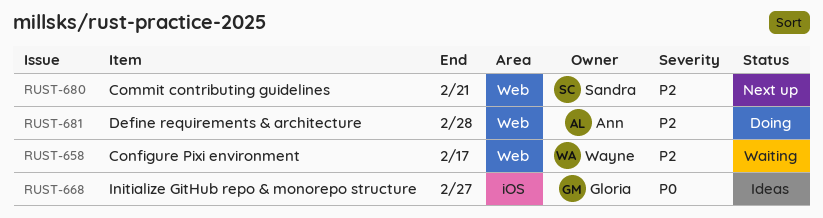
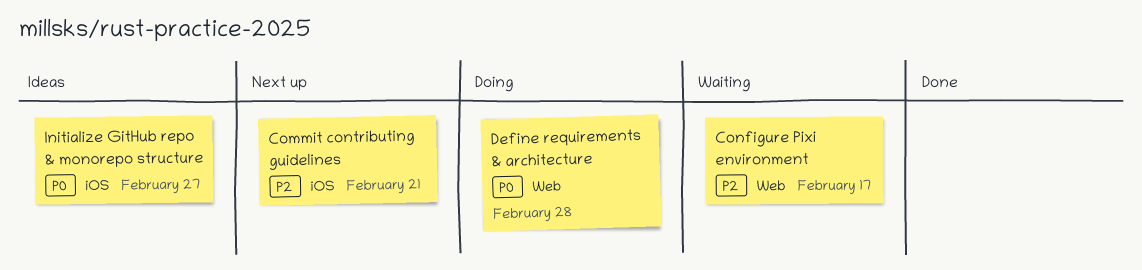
Commit contributing guidelines, label: Web -> iOS
Define requirements & architecture, priority: P2 -> P0

